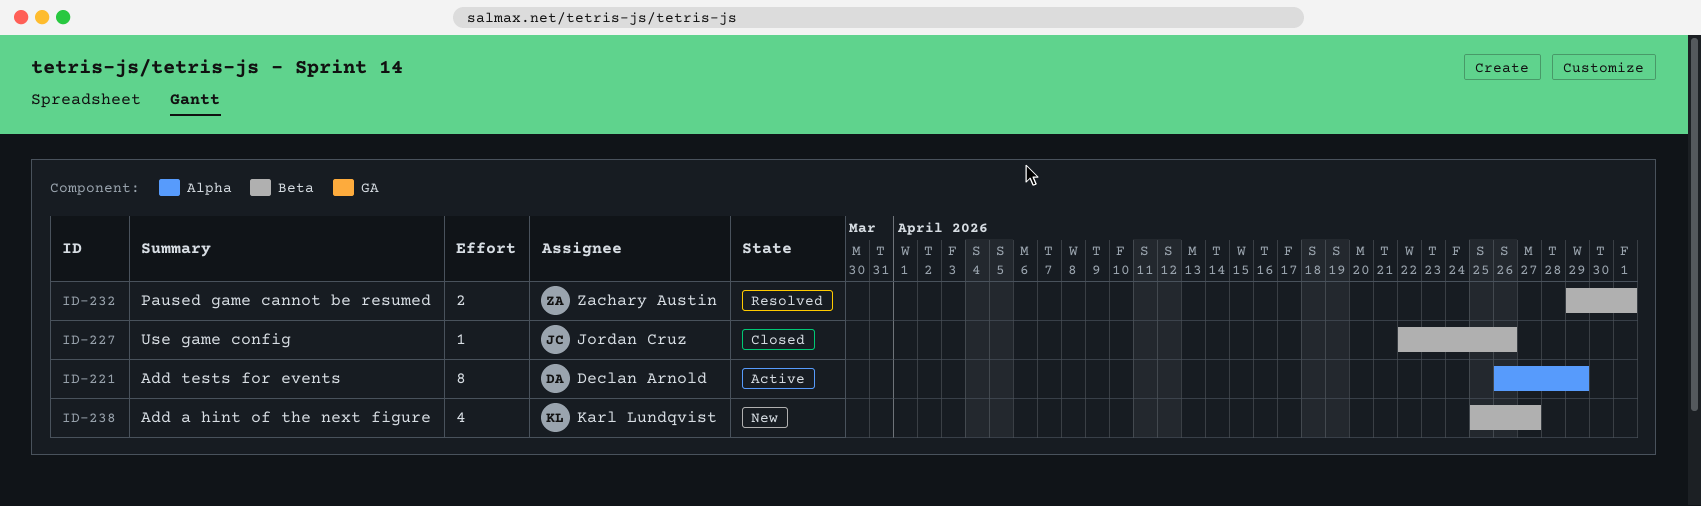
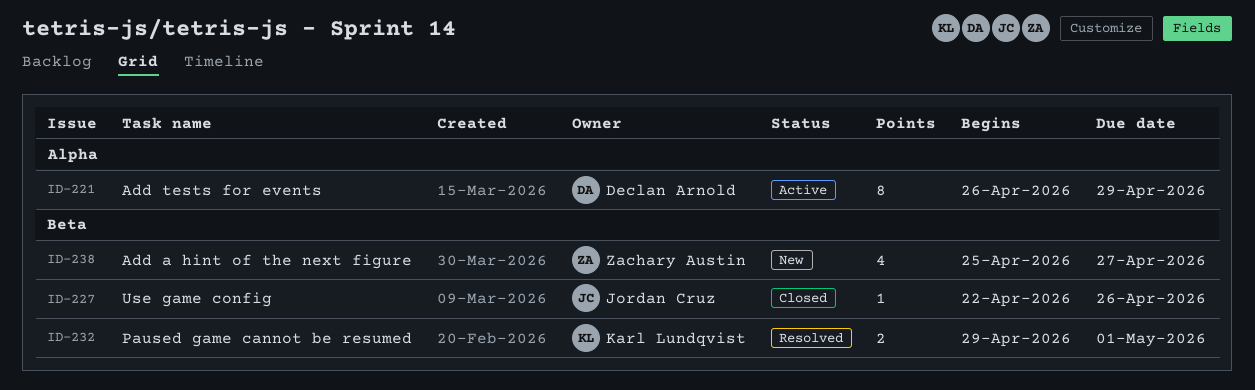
ID-232, owner: Zachary Austin -> Karl Lundqvist
ID-238, owner: Karl Lundqvist -> Zachary Austin

